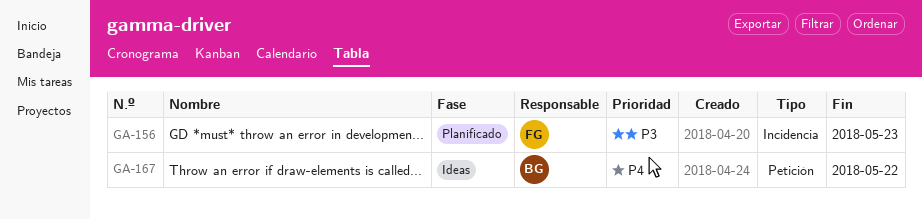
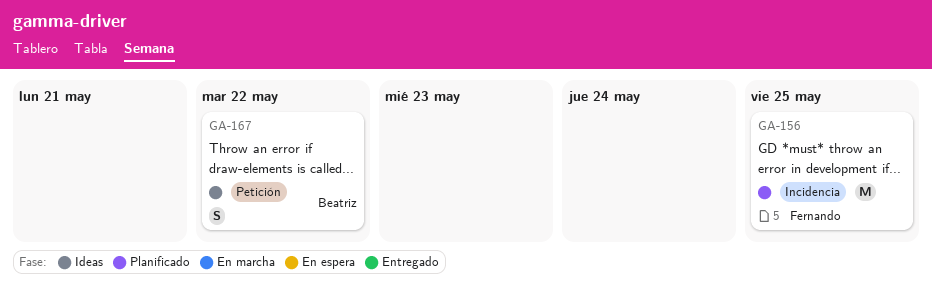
GA-156, due: May 23 -> May 25

